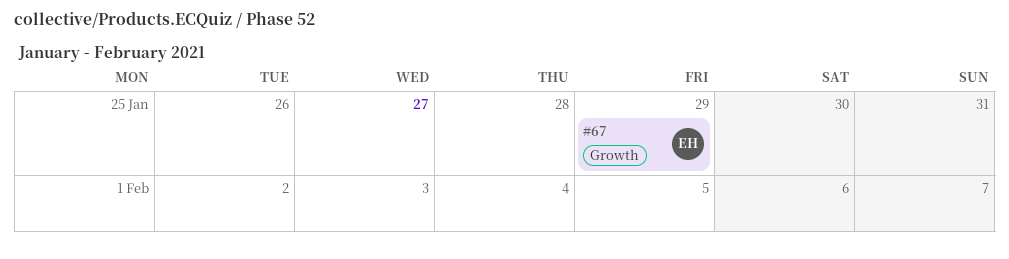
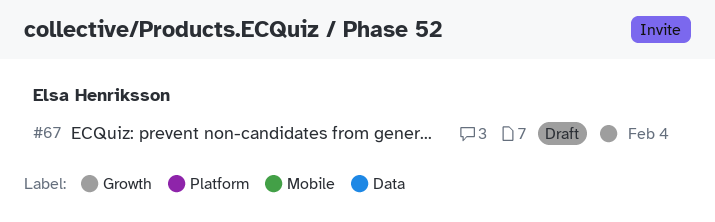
#67, due: Jan 29 -> Feb 4

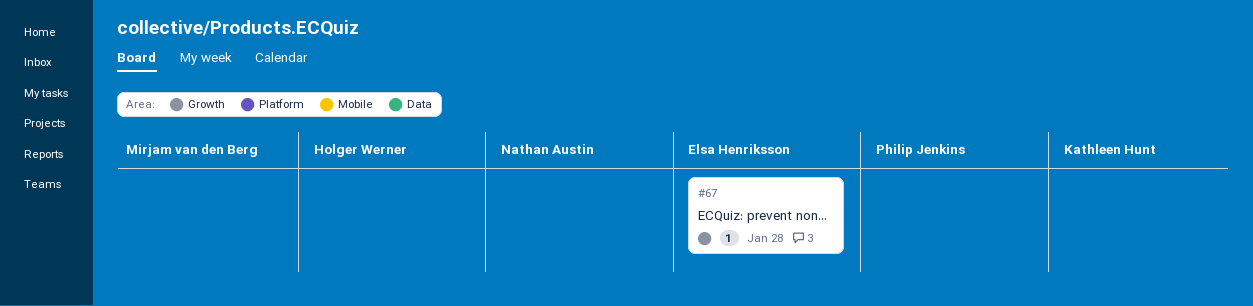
#67, due: Feb 4 -> Jan 28

